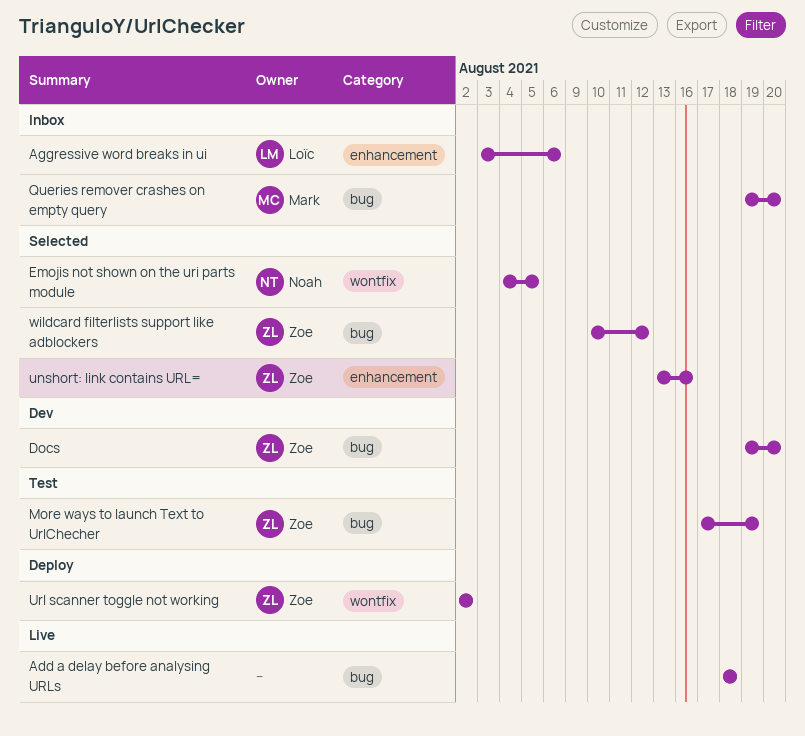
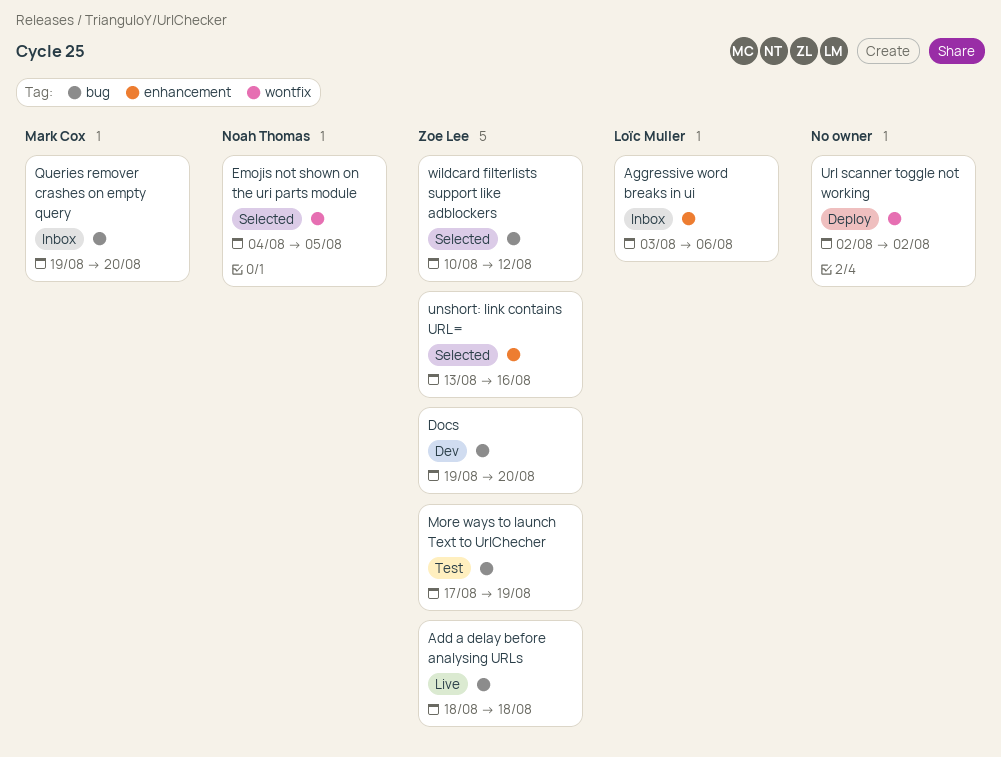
Add a delay before analysing URLs, owner: none -> Zoe Lee
Url scanner toggle not working, owner: Zoe Lee -> none

